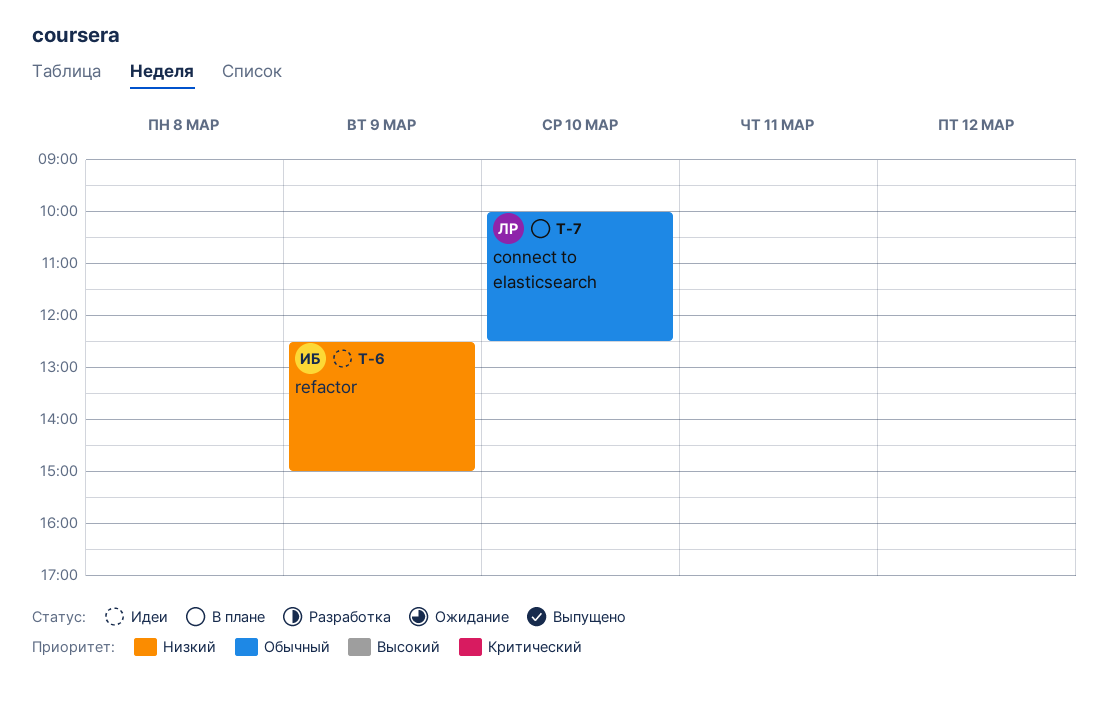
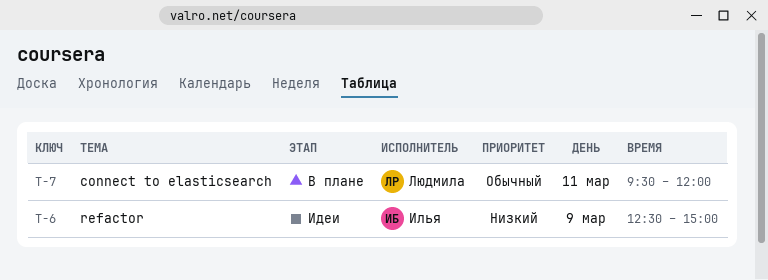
T-7, day: Mar 10 -> Mar 11
T-7, begins: 10:00 -> 09:30
T-7, ends: 12:30 -> 12:00

